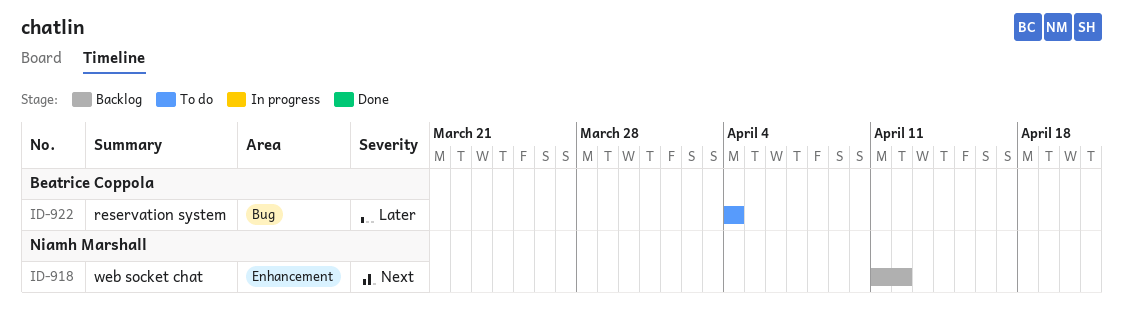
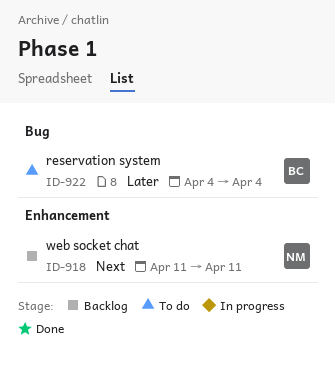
ID-918, due: Apr 12 -> Apr 11

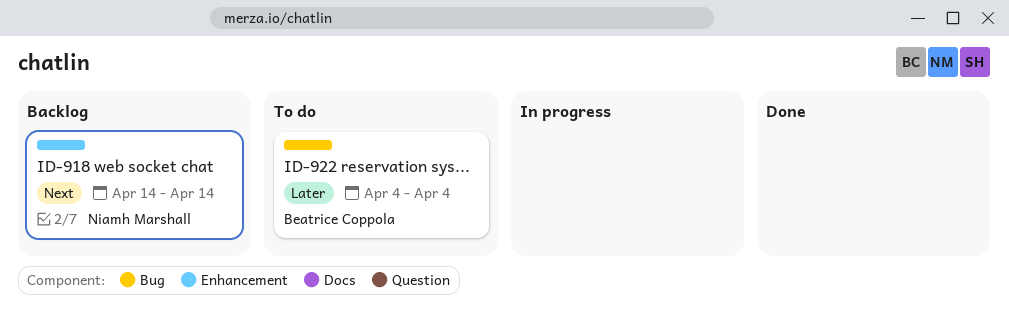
ID-918, start: Apr 11 -> Apr 14
ID-918, due: Apr 11 -> Apr 14

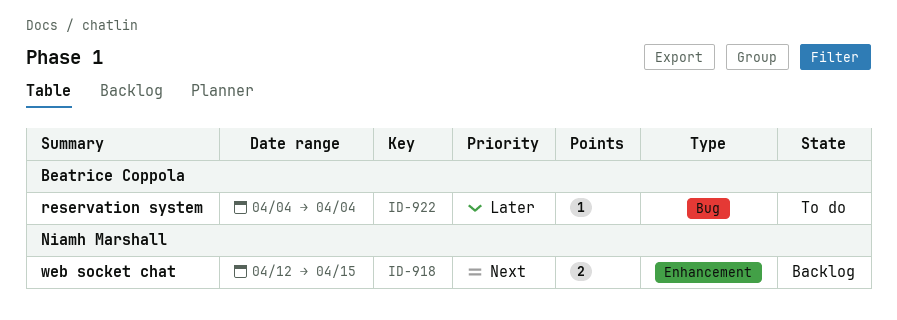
ID-918, start: Apr 14 -> Apr 12
ID-918, due: Apr 14 -> Apr 15

